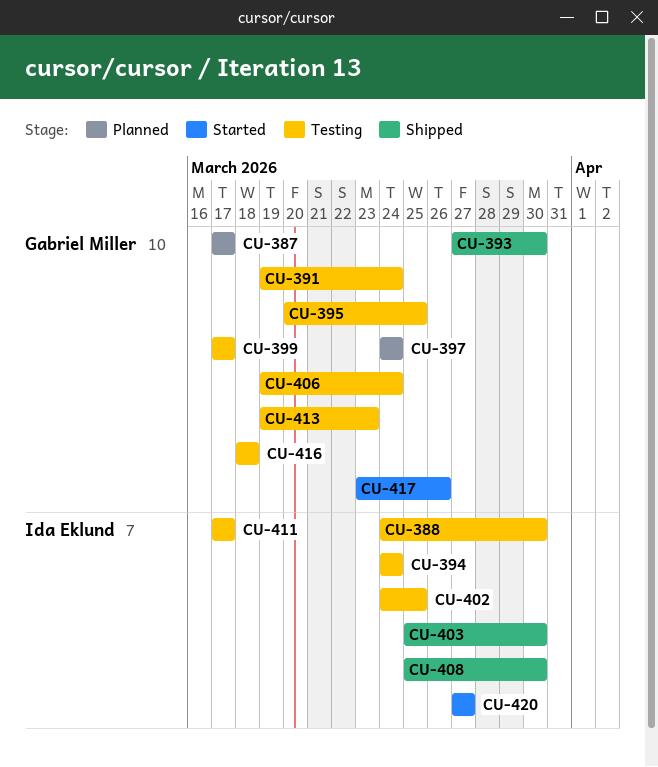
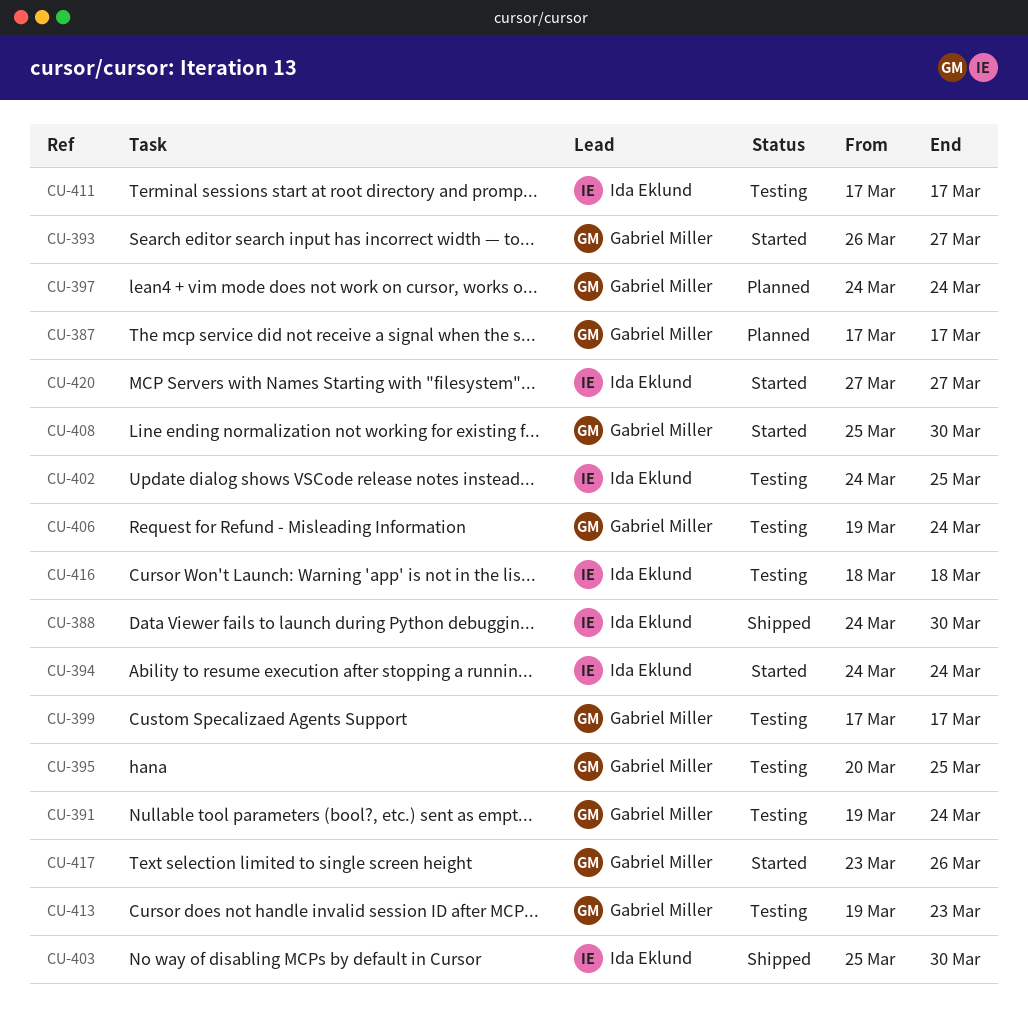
CU-388, status: Testing -> Shipped
CU-393, status: Shipped -> Started
CU-393, start: Mar 27 -> Mar 26
CU-393, due: Mar 30 -> Mar 27
CU-394, status: Testing -> Started
CU-408, status: Shipped -> Started
CU-408, owner: Ida Eklund -> Gabriel Miller
CU-416, owner: Gabriel Miller -> Ida Eklund

